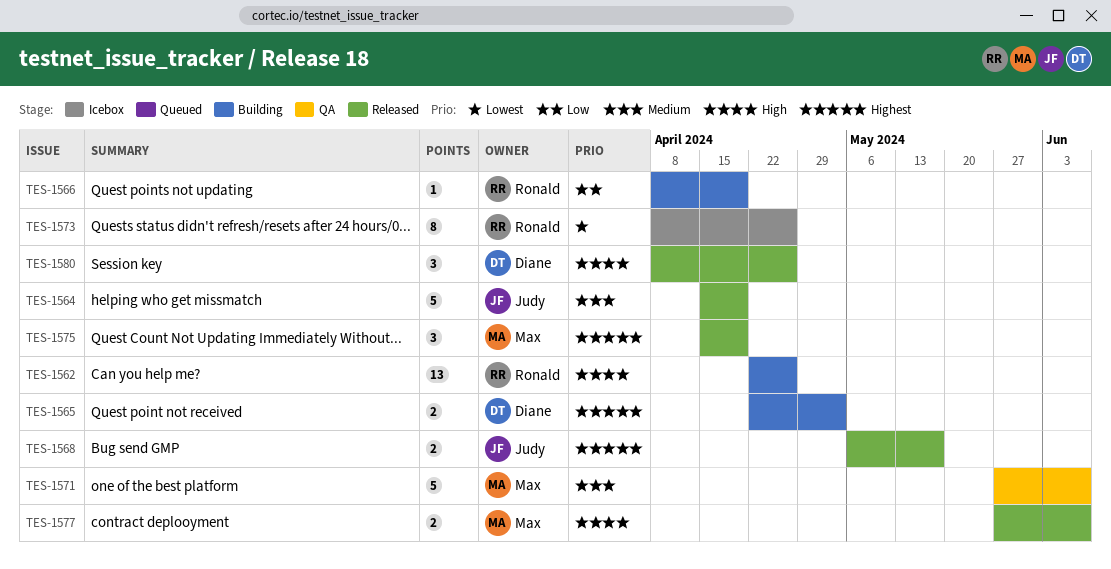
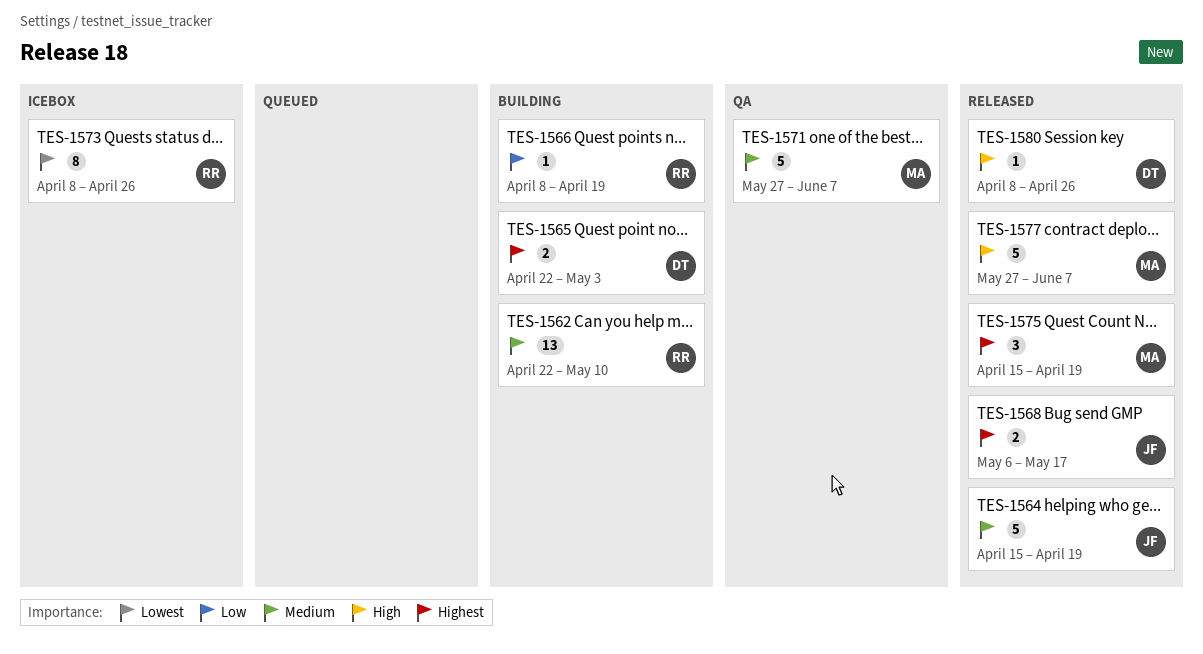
TES-1562, priority: High -> Medium
TES-1562, due: Apr 26 -> May 10
TES-1577, estimate: 2 -> 5
TES-1580, estimate: 3 -> 1

